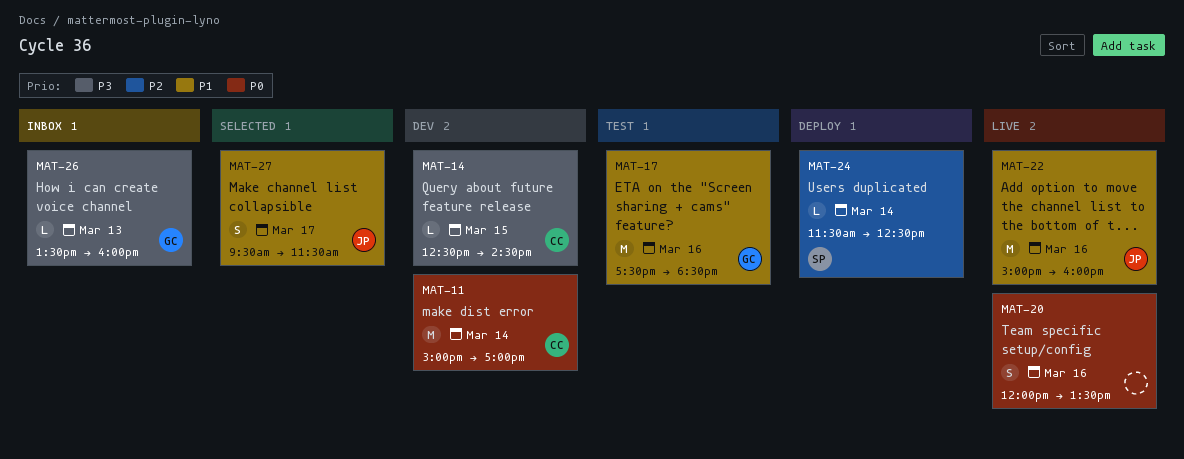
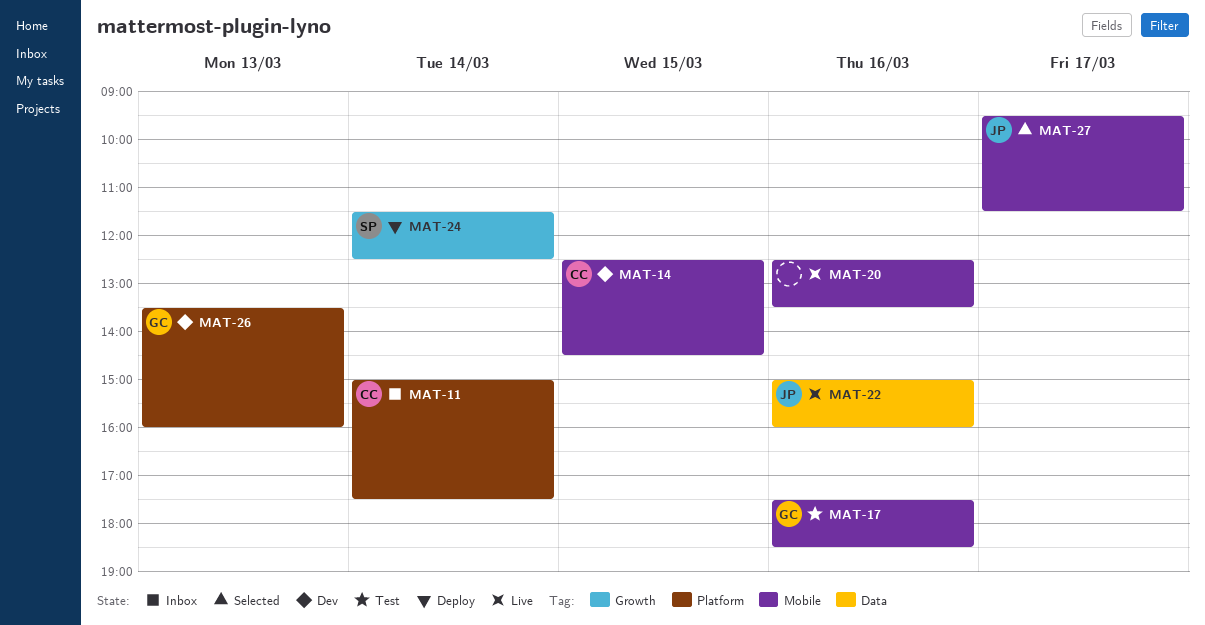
MAT-11, status: Dev -> Inbox
MAT-11, ends: 17:00 -> 17:30
MAT-20, begins: 12:00 -> 12:30
MAT-26, status: Inbox -> Dev

